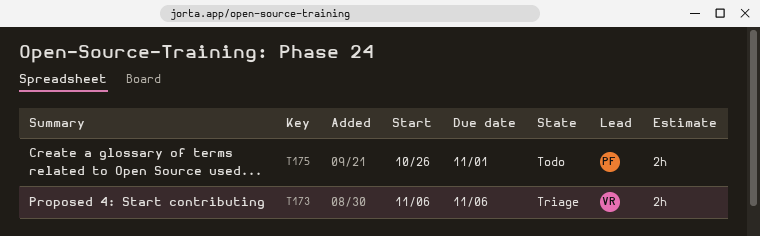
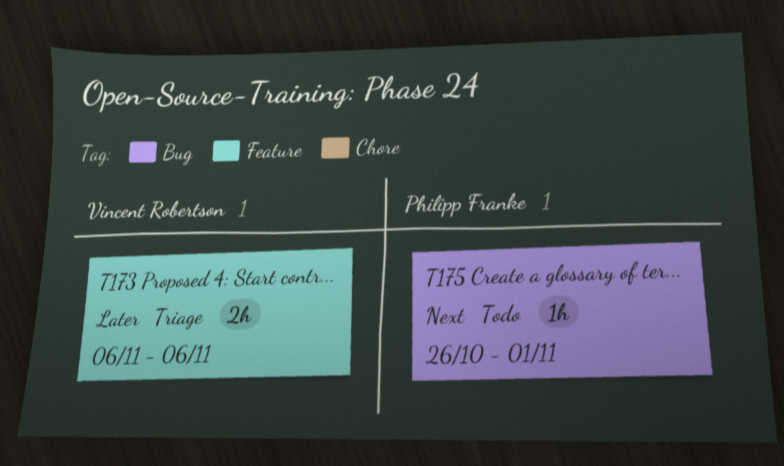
T175, estimate: 2h -> 1h

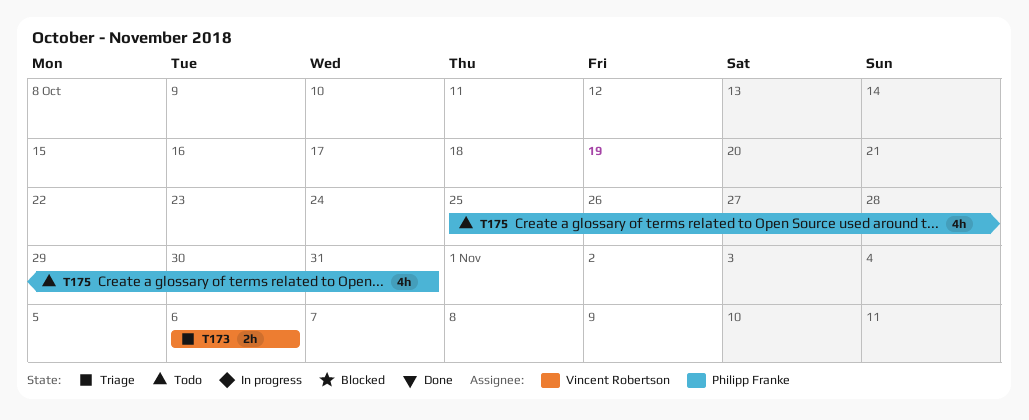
T175, estimate: 1h -> 4h
T175, start: Oct 26 -> Oct 25
T175, due: Nov 1 -> Oct 31

